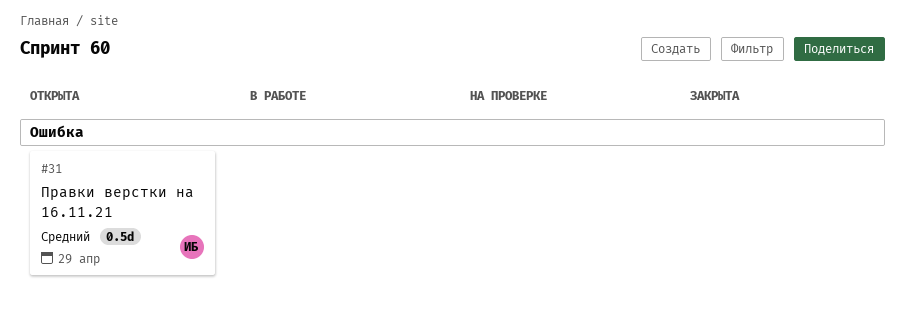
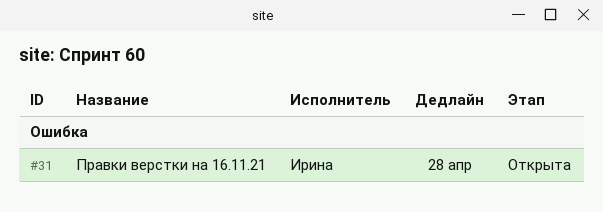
#31, due: Apr 29 -> Apr 28

